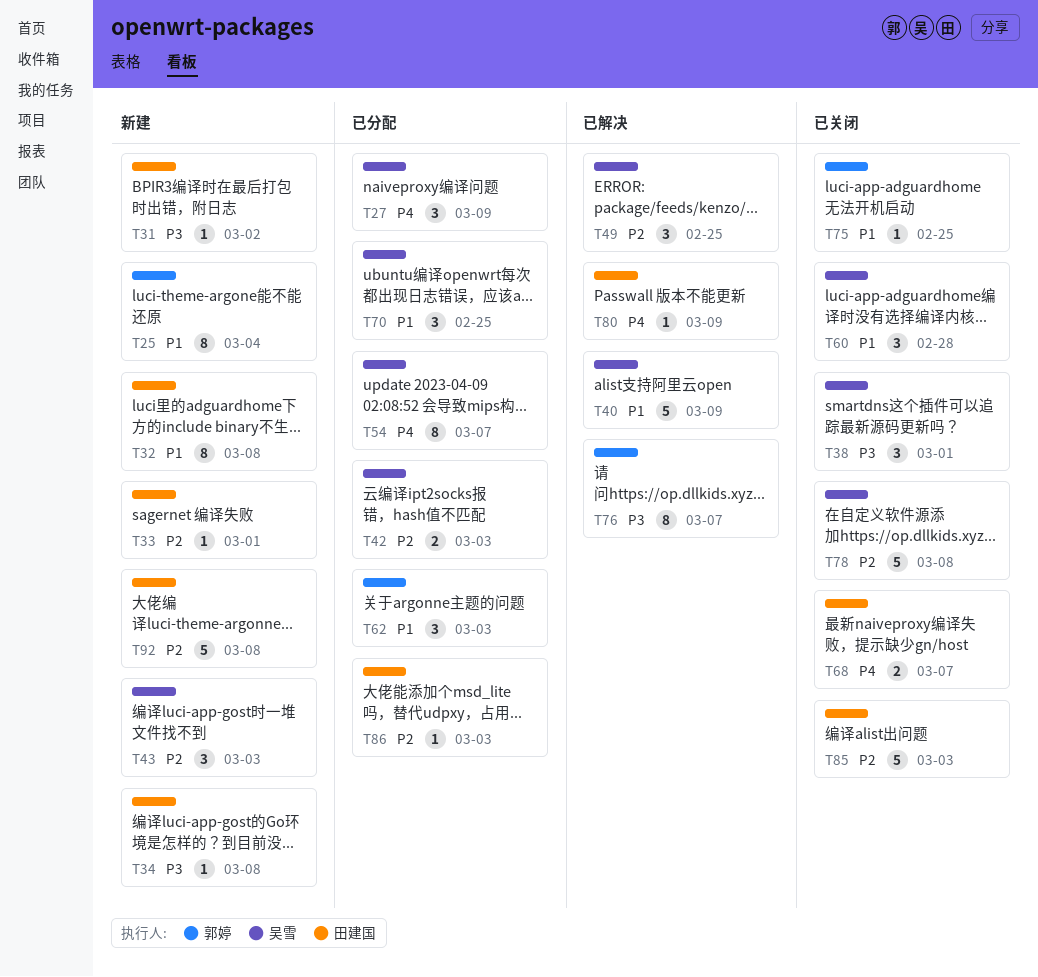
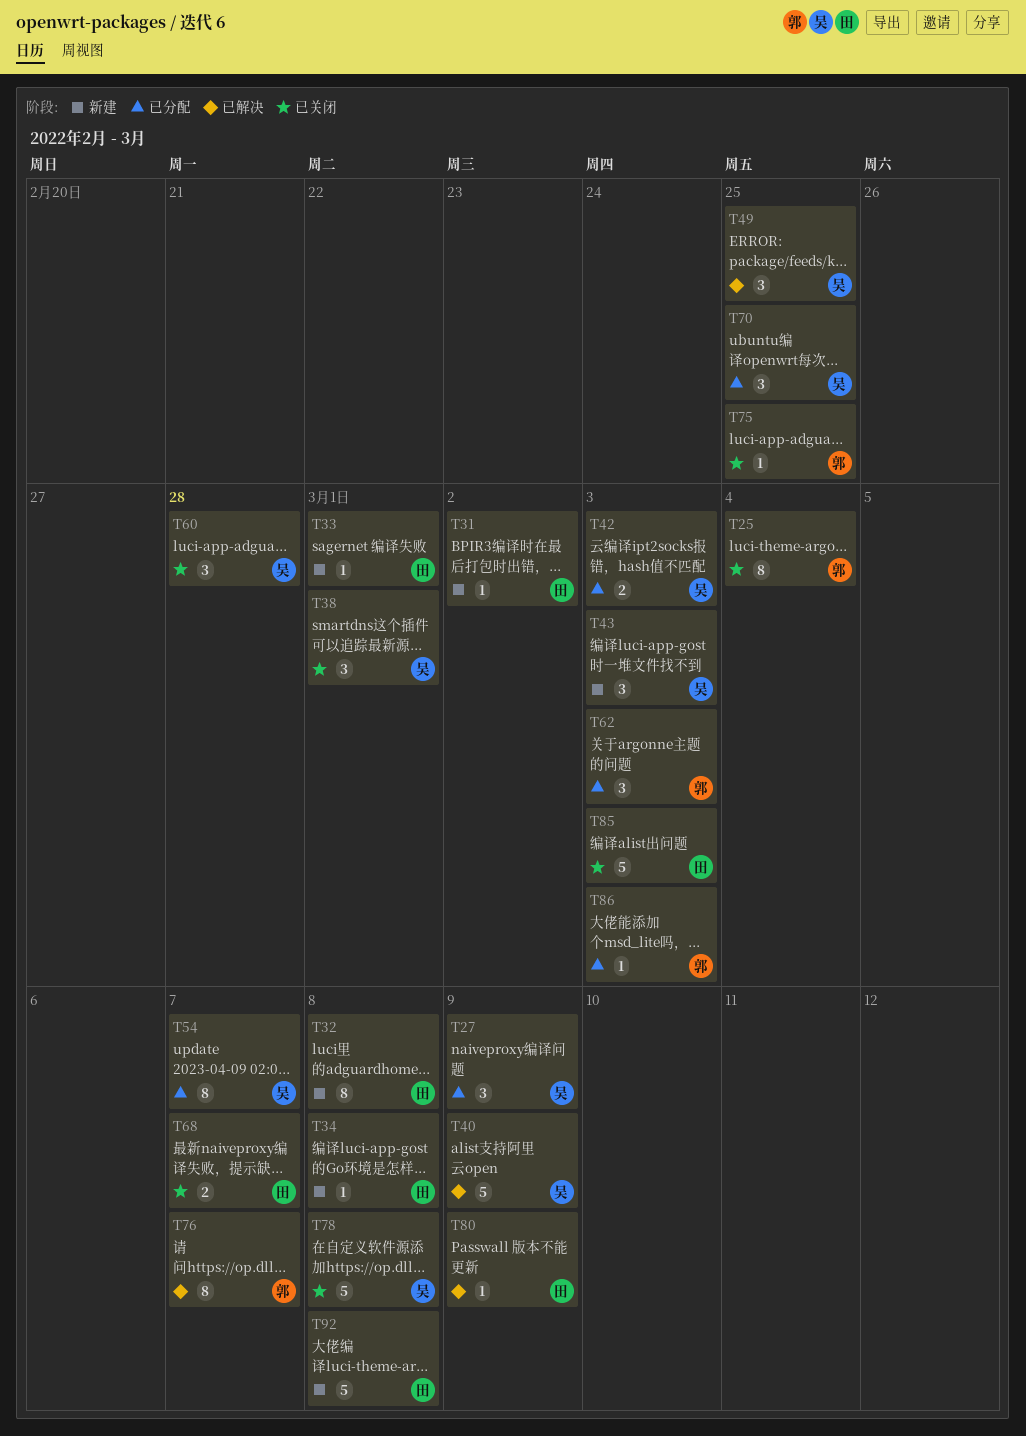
T25, status: 新建 -> 已关闭
T86, owner: 田建国 -> 郭婷

